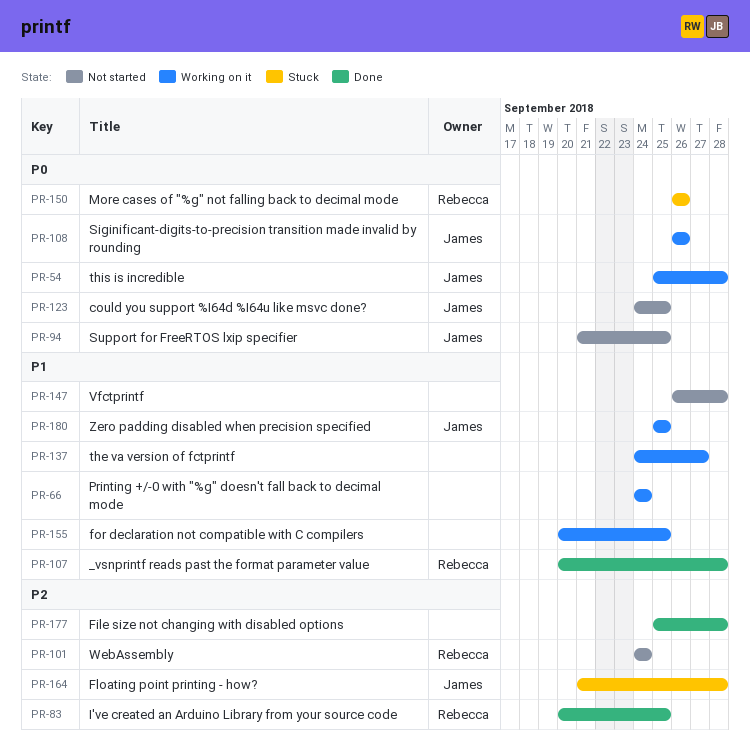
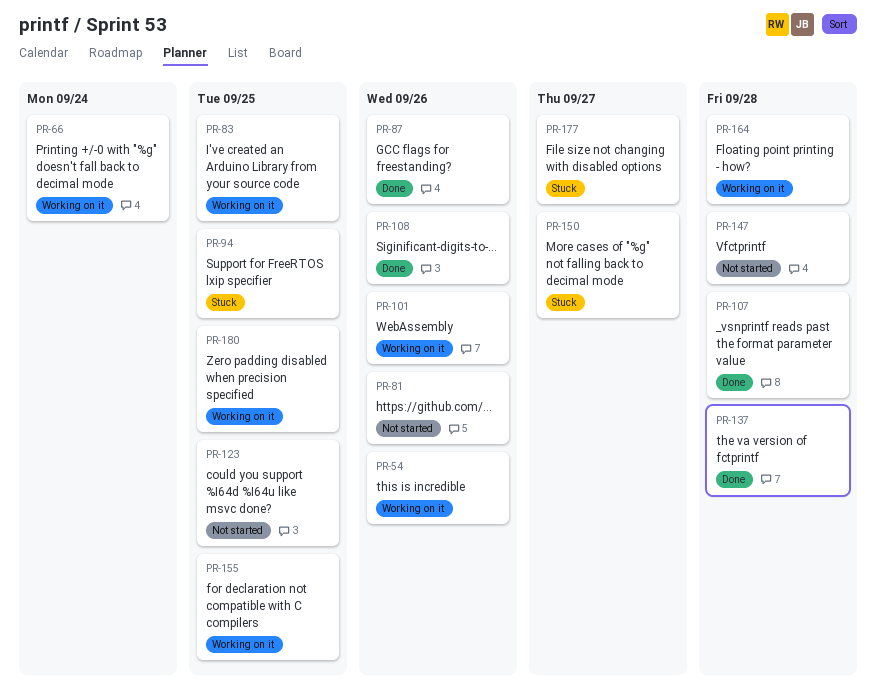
PR-54, due: Sep 28 -> Sep 26
PR-81: none -> present
PR-83, status: Done -> Working on it
PR-87: none -> present
PR-94, status: Not started -> Stuck
PR-101, status: Not started -> Working on it
PR-101, due: Sep 24 -> Sep 26
PR-108, status: Working on it -> Done
PR-137, status: Working on it -> Done
PR-137, due: Sep 27 -> Sep 28
PR-150, due: Sep 26 -> Sep 27
PR-164, status: Stuck -> Working on it
PR-177, status: Done -> Stuck
PR-177, due: Sep 28 -> Sep 27

